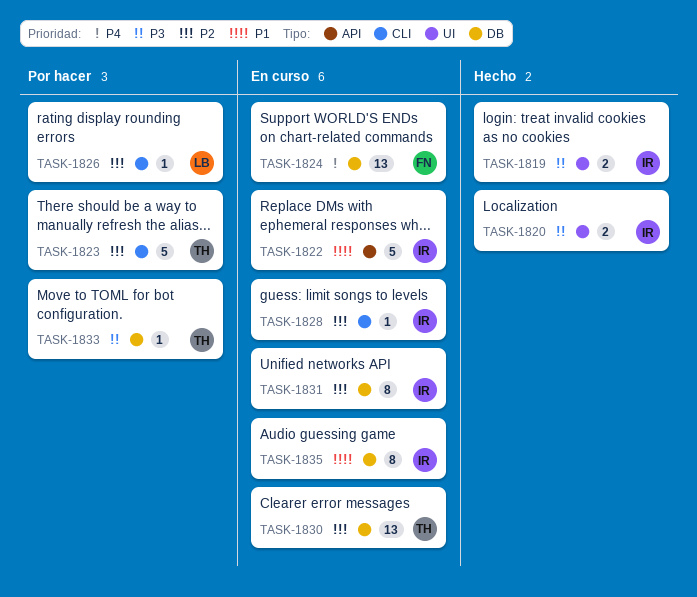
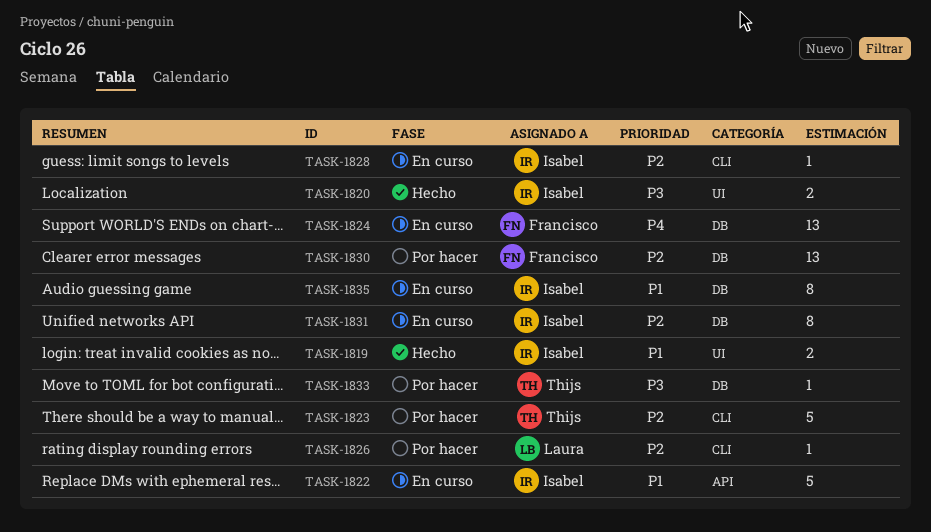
TASK-1819, priority: P3 -> P1
TASK-1830, status: En curso -> Por hacer
TASK-1830, owner: Thijs -> Francisco

